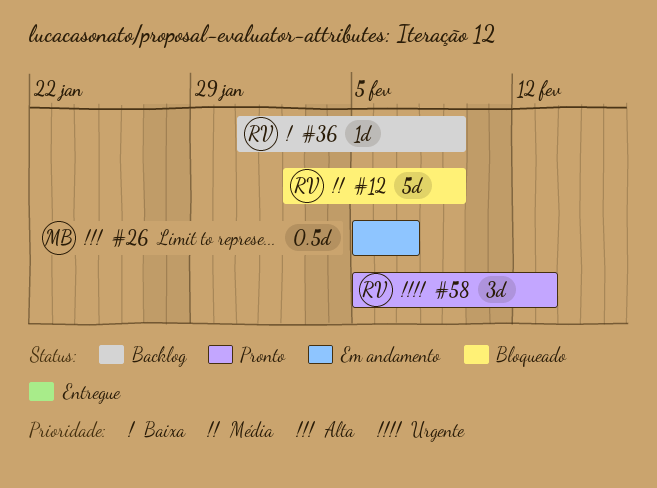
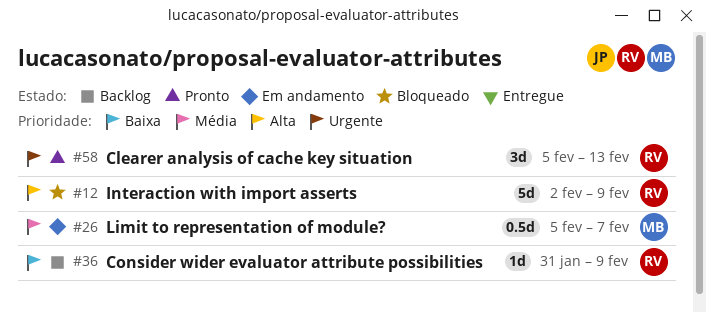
#12, priority: Média -> Alta
#26, priority: Alta -> Média

